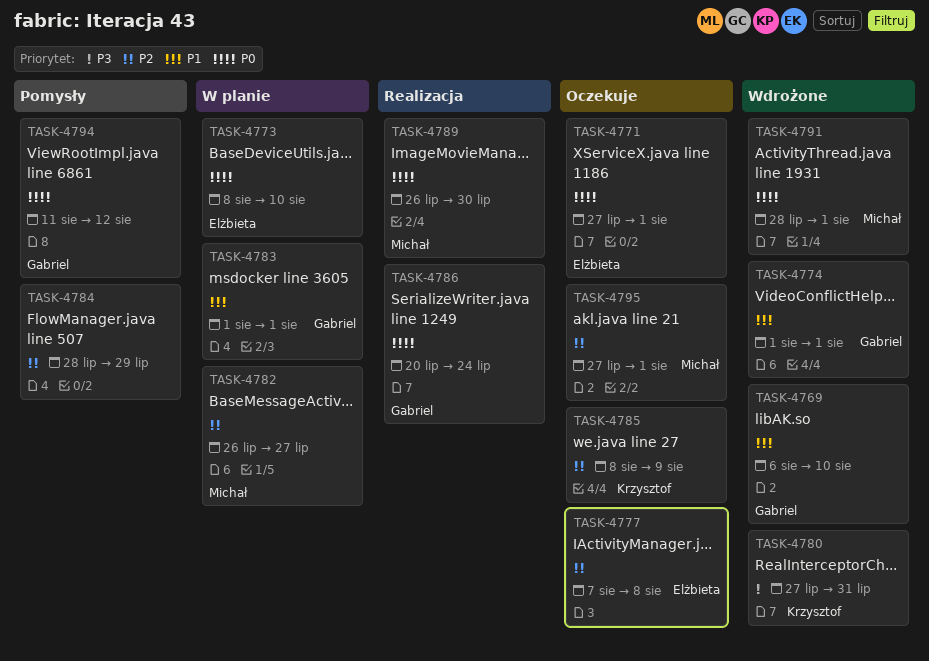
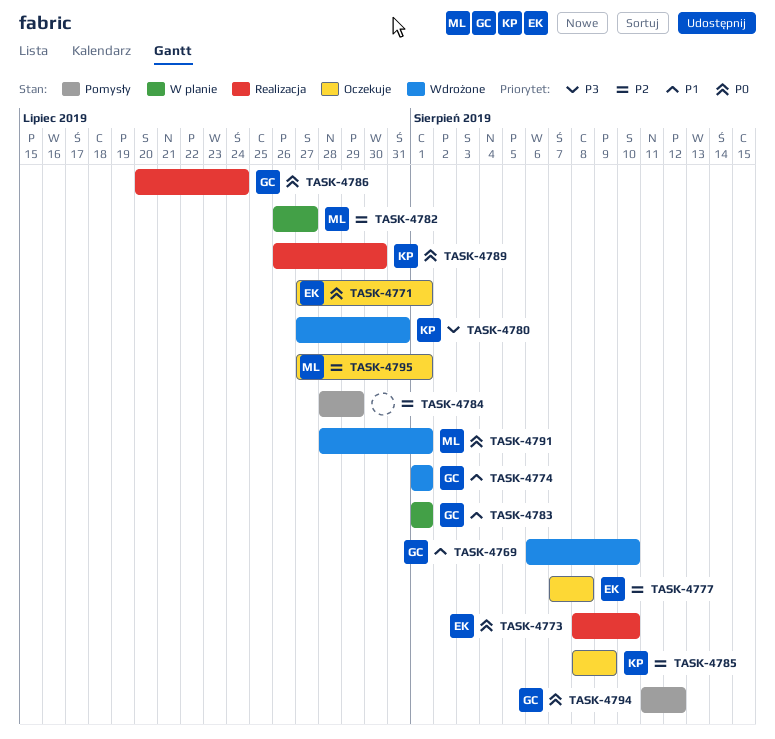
TASK-4773, status: W planie -> Realizacja
TASK-4789, owner: Michał -> Krzysztof

